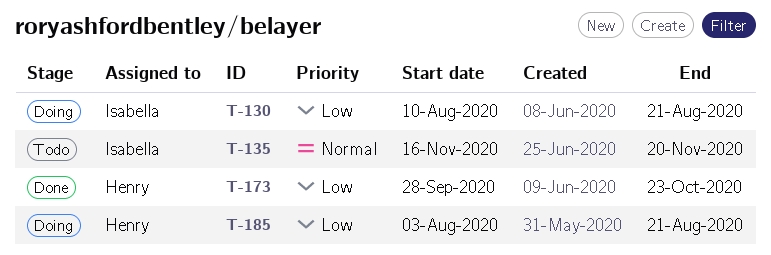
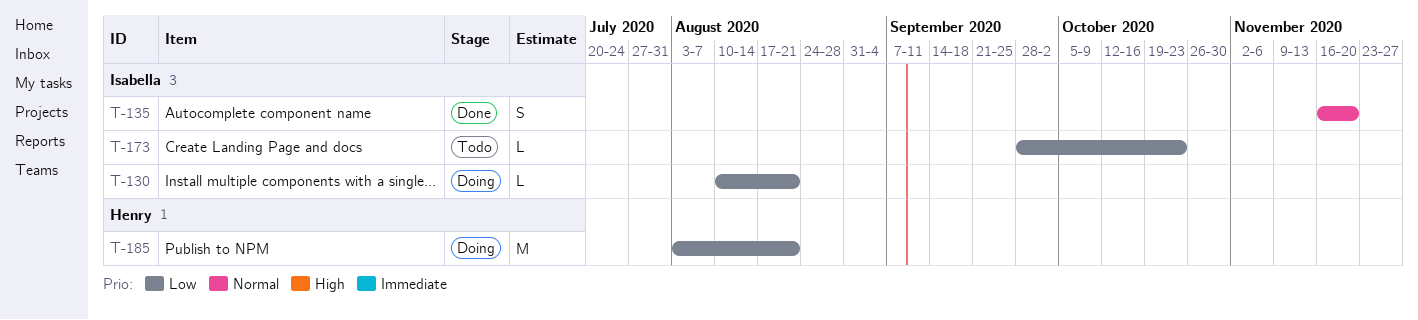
T-135, status: Todo -> Done
T-173, status: Done -> Todo
T-173, owner: Henry -> Isabella

